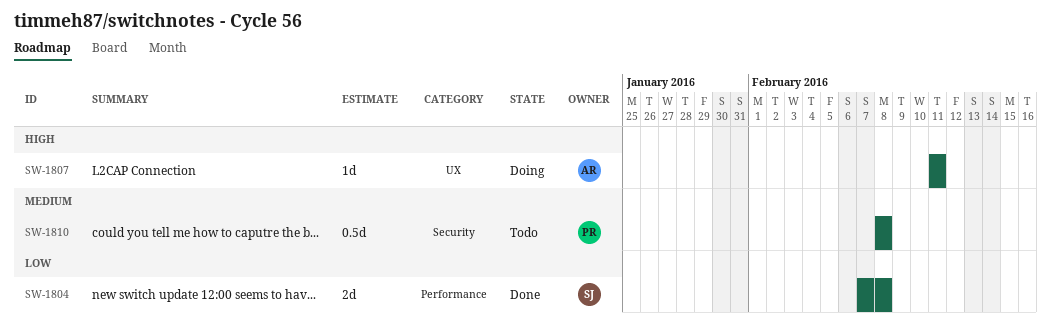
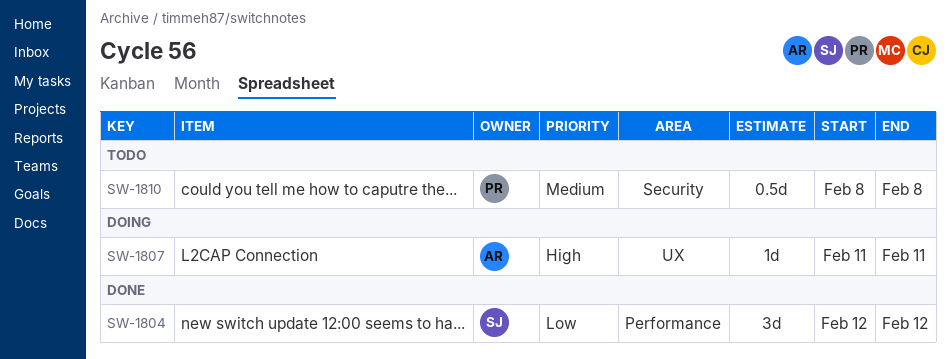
SW-1804, estimate: 2d -> 3d
SW-1804, start: Feb 7 -> Feb 12
SW-1804, due: Feb 8 -> Feb 12

